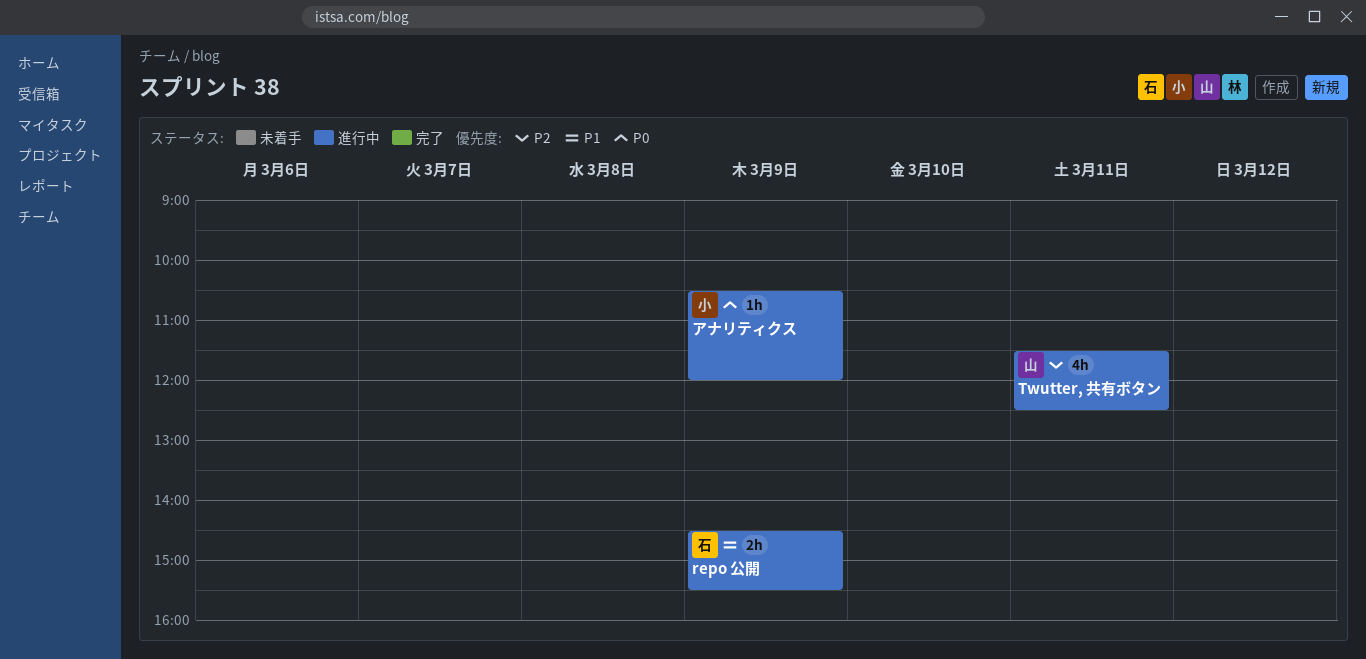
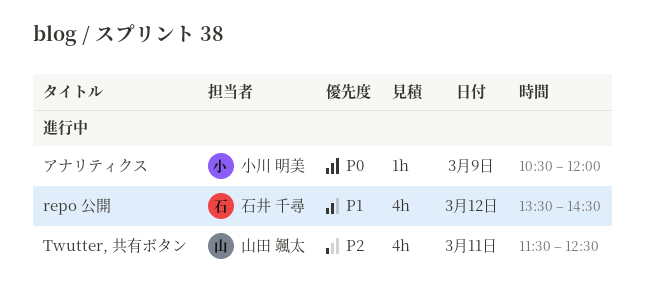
repo 公開, estimate: 2h -> 4h
repo 公開, day: Mar 9 -> Mar 12
repo 公開, begins: 14:30 -> 13:30
repo 公開, ends: 15:30 -> 14:30

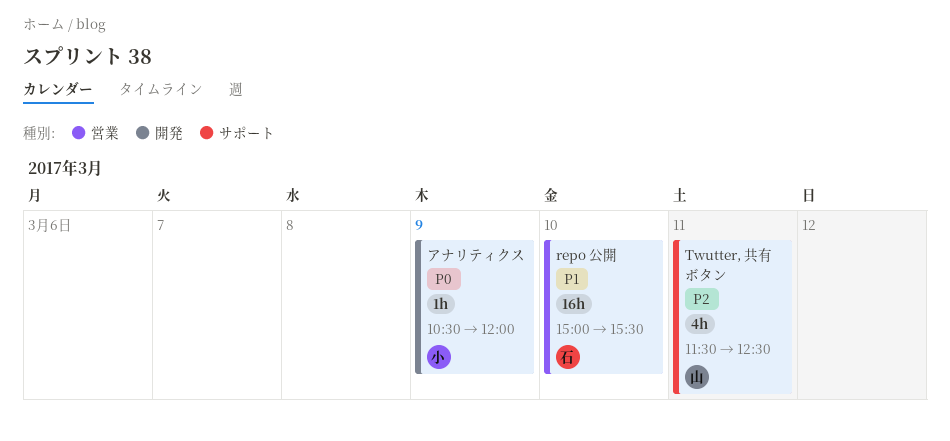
repo 公開, estimate: 4h -> 16h
repo 公開, day: Mar 12 -> Mar 10
repo 公開, begins: 13:30 -> 15:00
repo 公開, ends: 14:30 -> 15:30

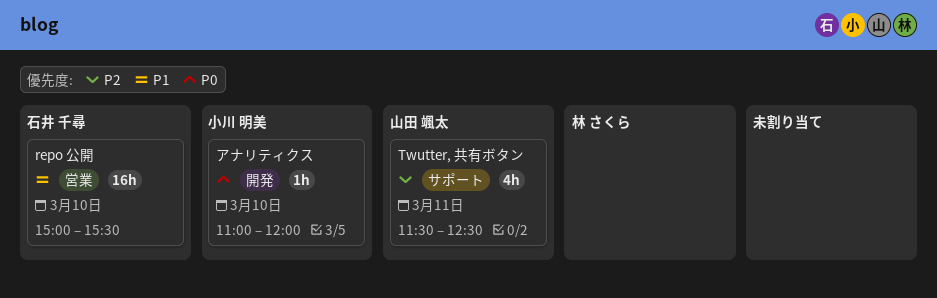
アナリティクス, day: Mar 9 -> Mar 10
アナリティクス, begins: 10:30 -> 11:00

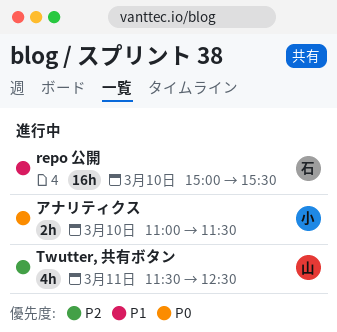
アナリティクス, estimate: 1h -> 2h
アナリティクス, ends: 12:00 -> 11:30

